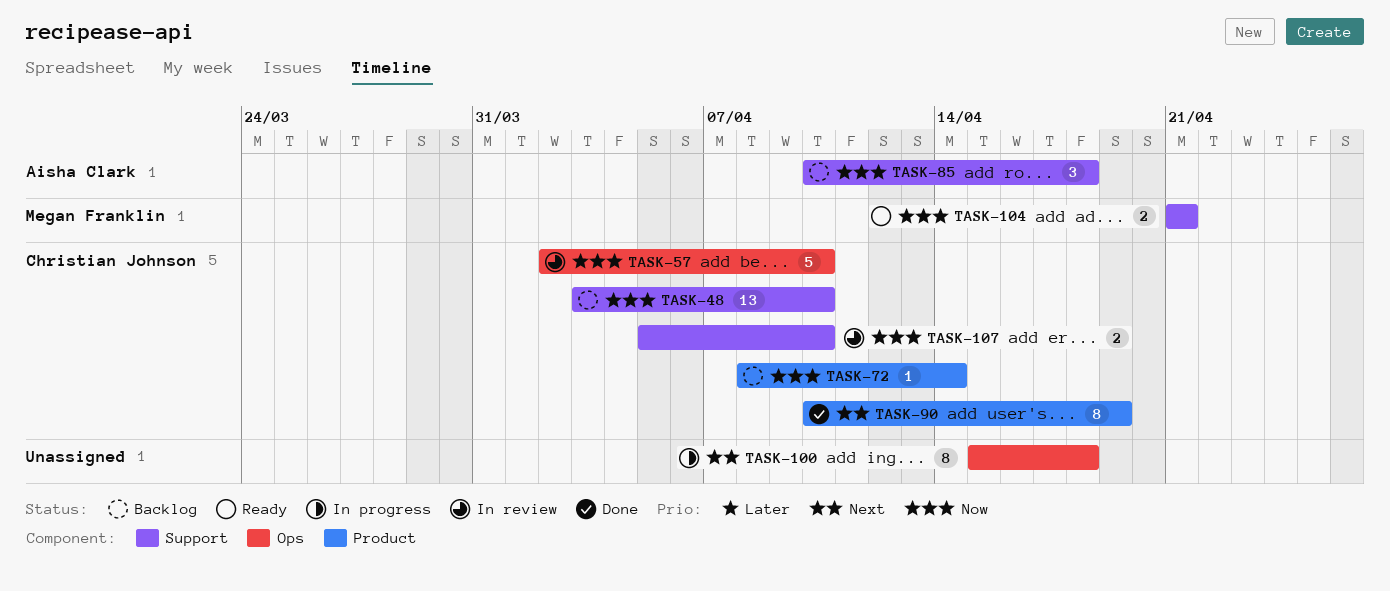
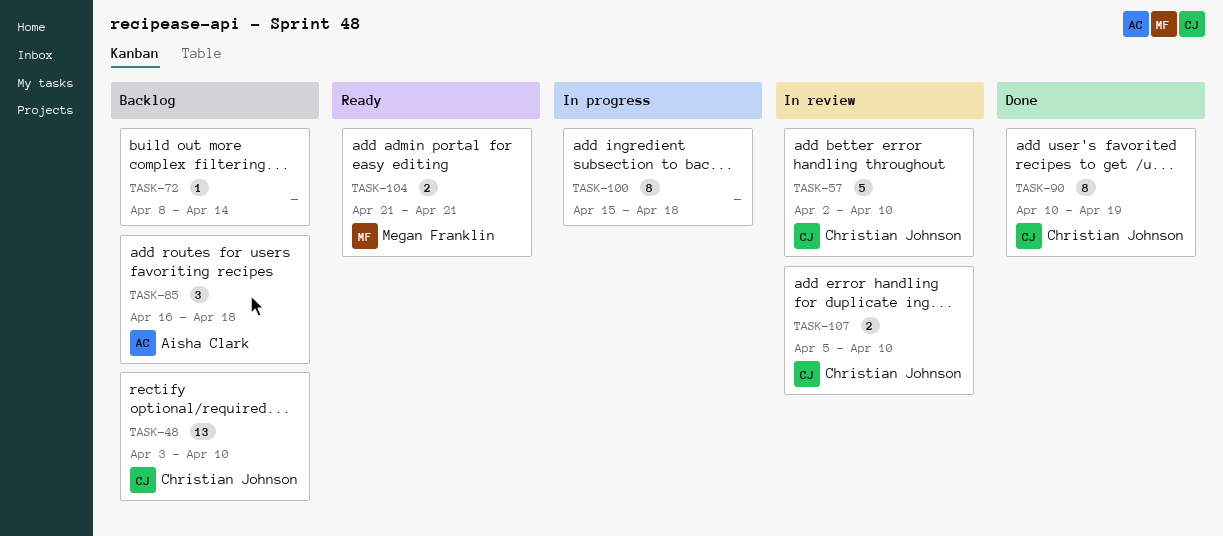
TASK-72, owner: Christian Johnson -> none
TASK-85, start: Apr 10 -> Apr 16

